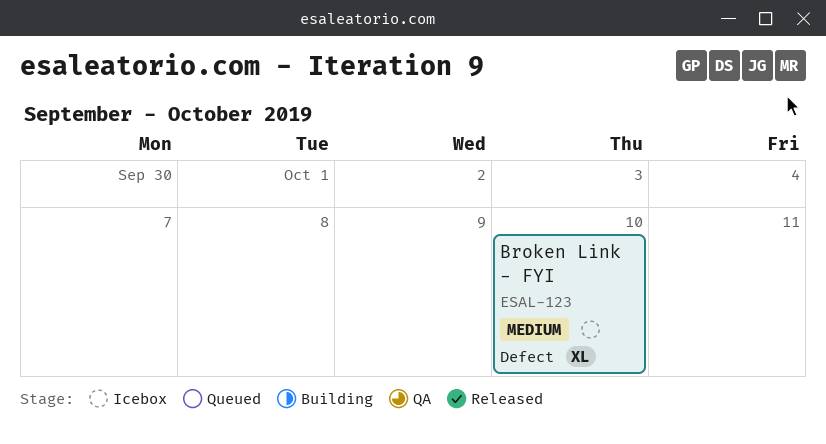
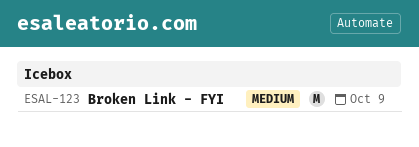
ESAL-123, estimate: XL -> M
ESAL-123, due: Oct 10 -> Oct 9

